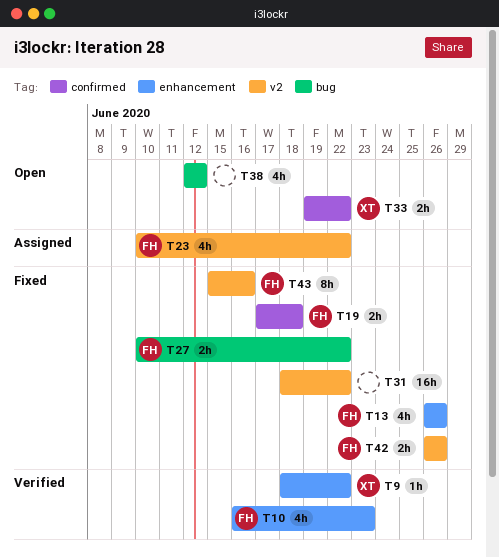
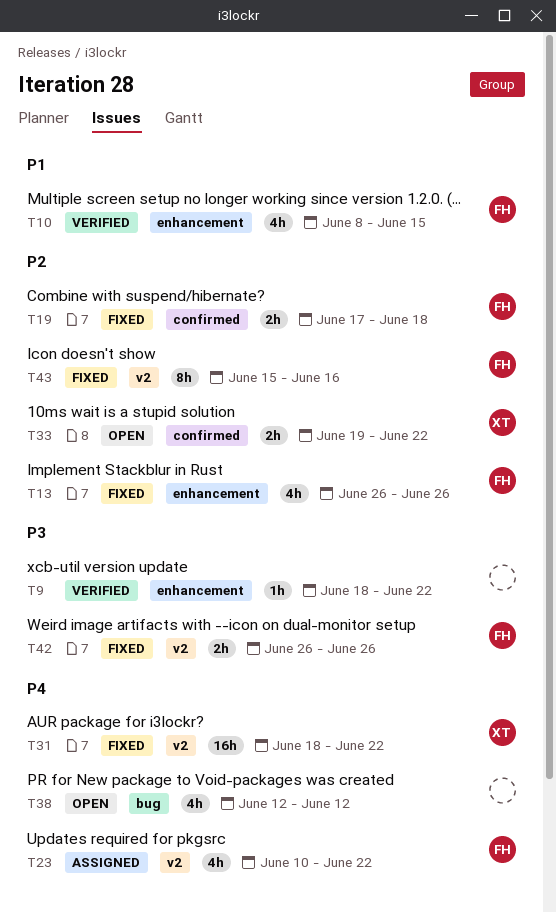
T9, owner: XT -> none
T10, start: Jun 16 -> Jun 8
T10, due: Jun 23 -> Jun 15
T27: present -> none
T31, owner: none -> XT

